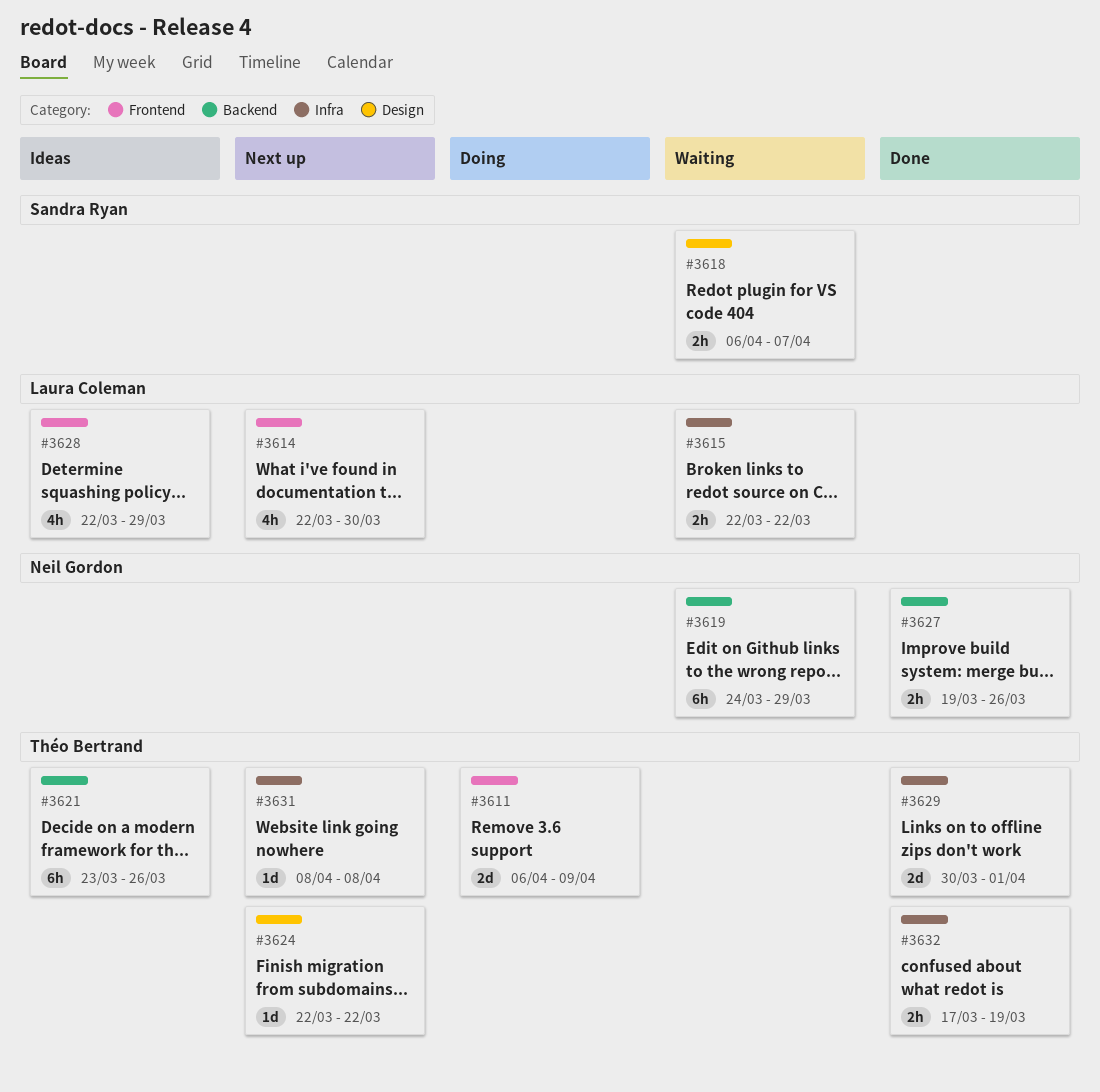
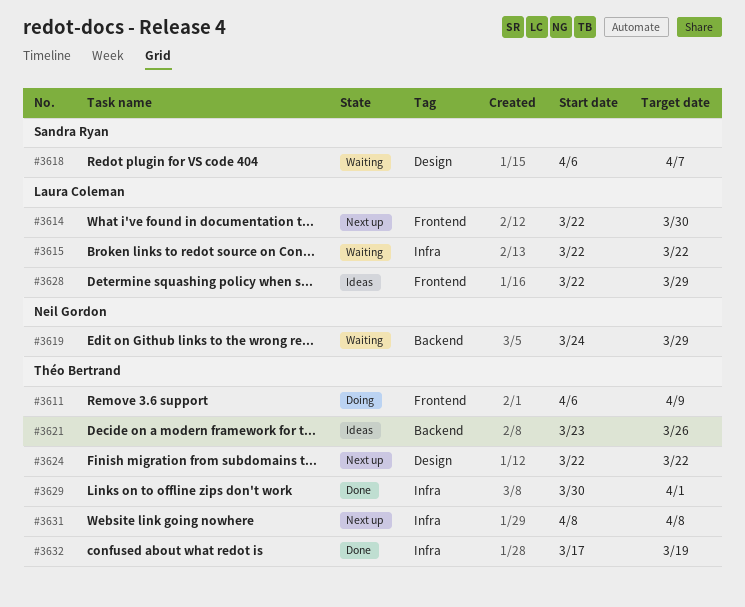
#3627: present -> none

